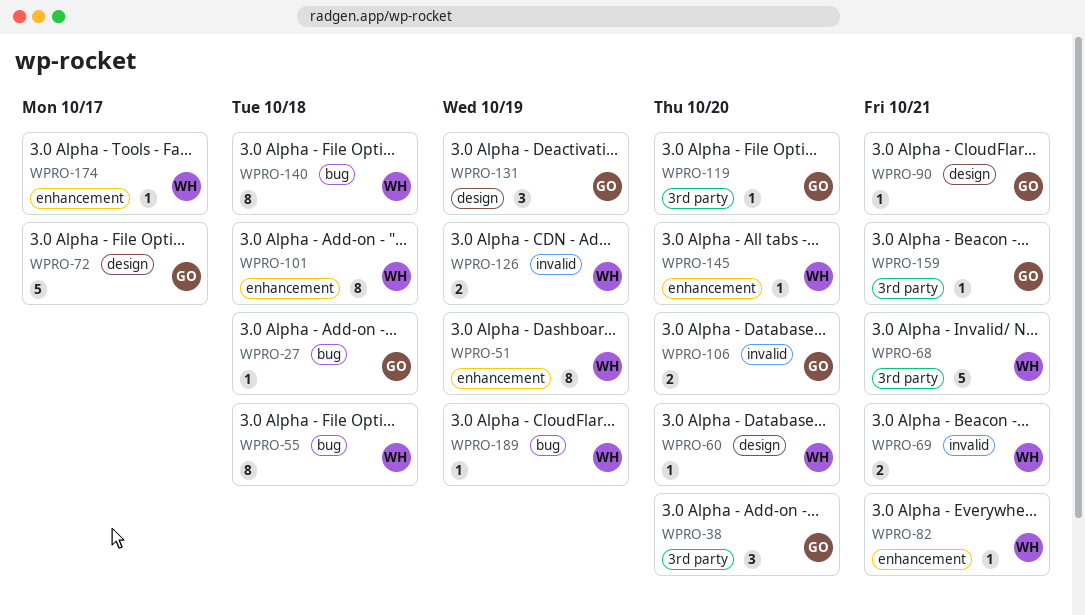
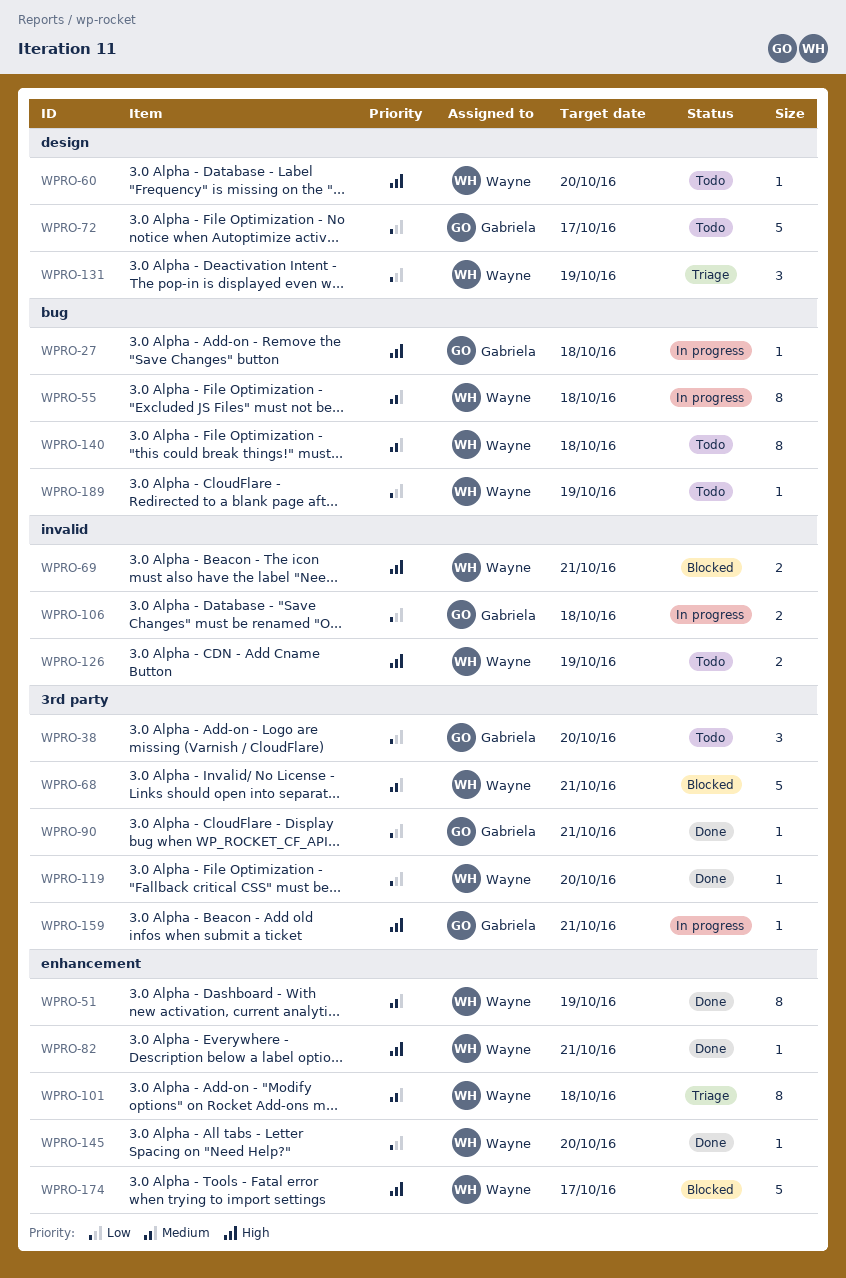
WPRO-90, label: design -> 3rd party
WPRO-106, due: Oct 20 -> Oct 18
WPRO-119, owner: Gabriela -> Wayne
WPRO-131, owner: Gabriela -> Wayne
WPRO-174, estimate: 1 -> 5

